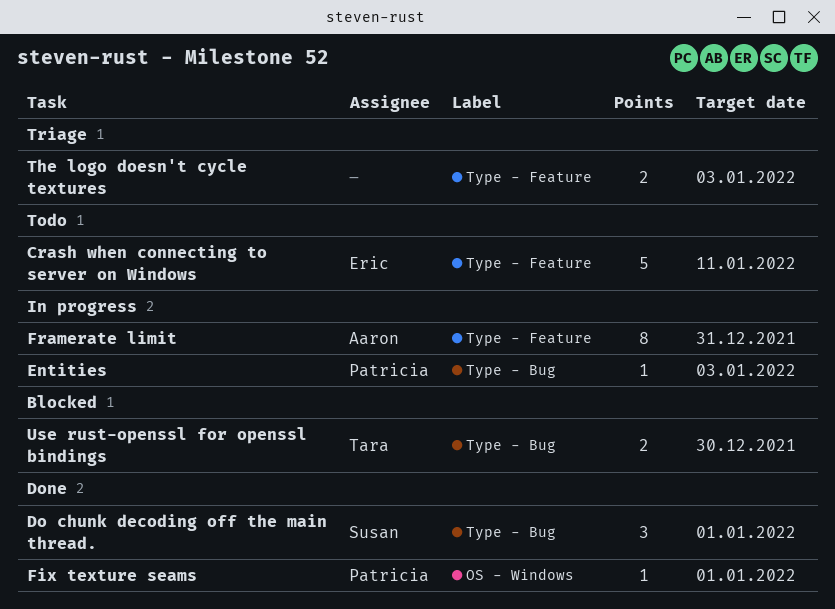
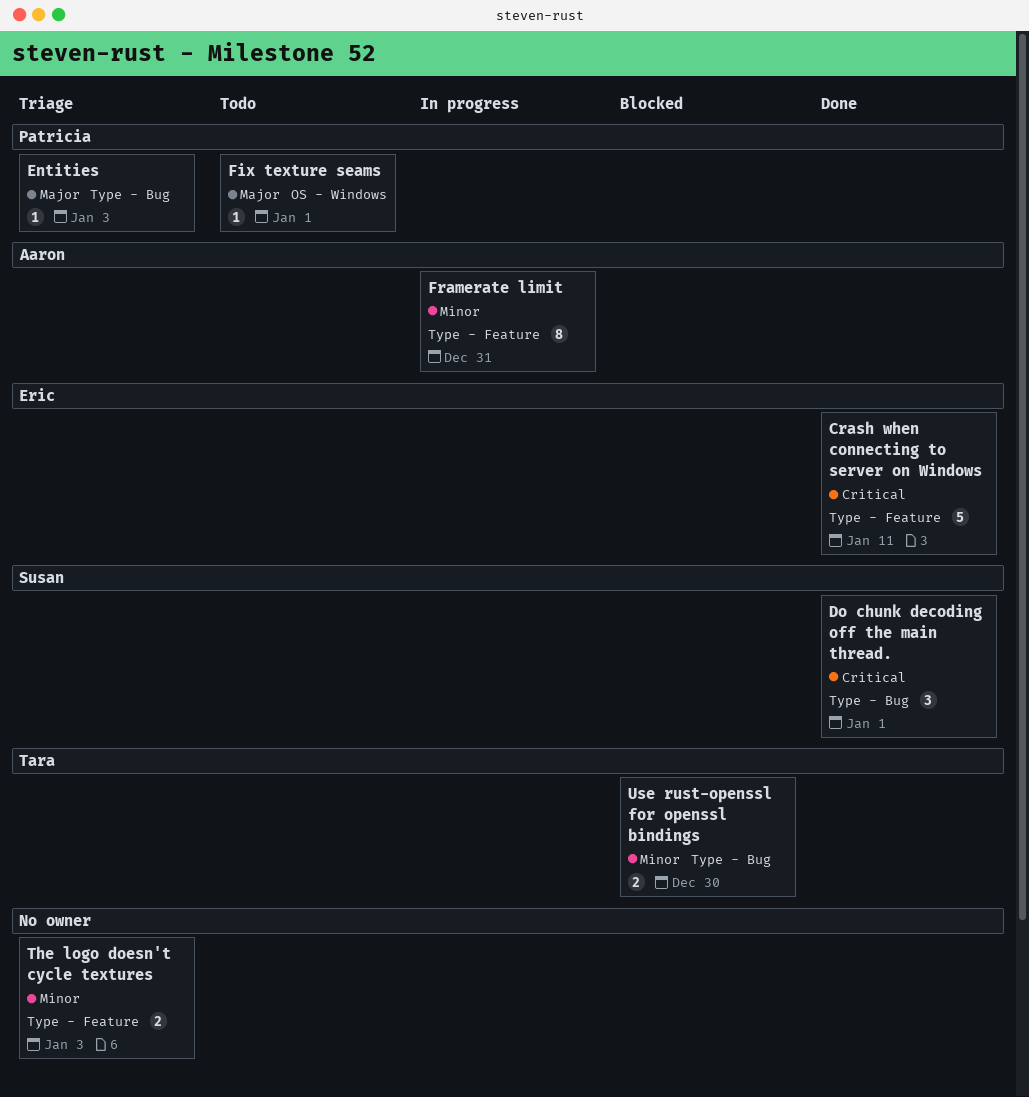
Crash when connecting to server on Windows, status: Todo -> Done
Entities, status: In progress -> Triage
Fix texture seams, status: Done -> Todo

